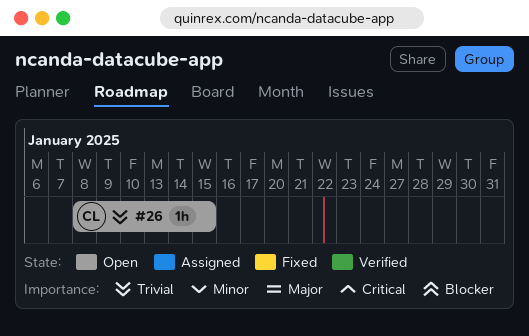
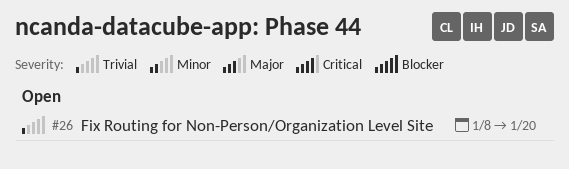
#26, due: Jan 15 -> Jan 20

